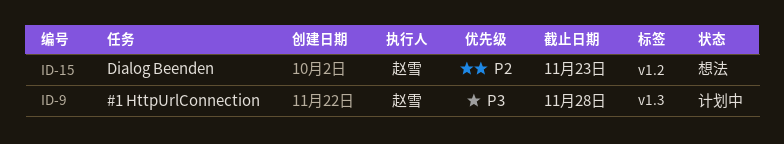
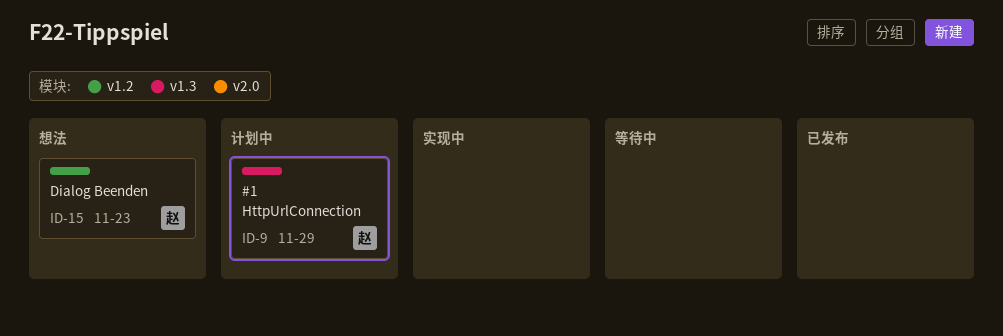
ID-9, due: Nov 28 -> Nov 29

